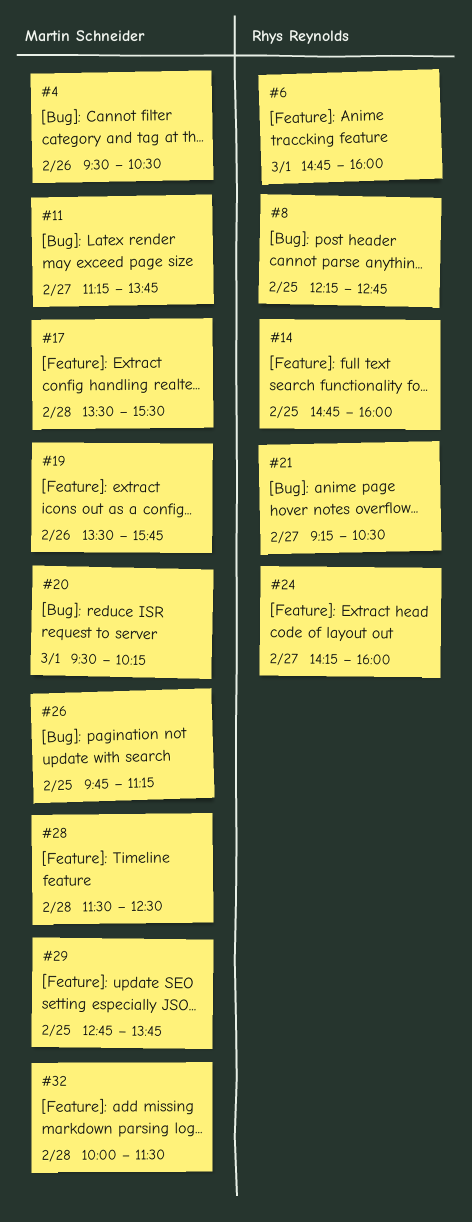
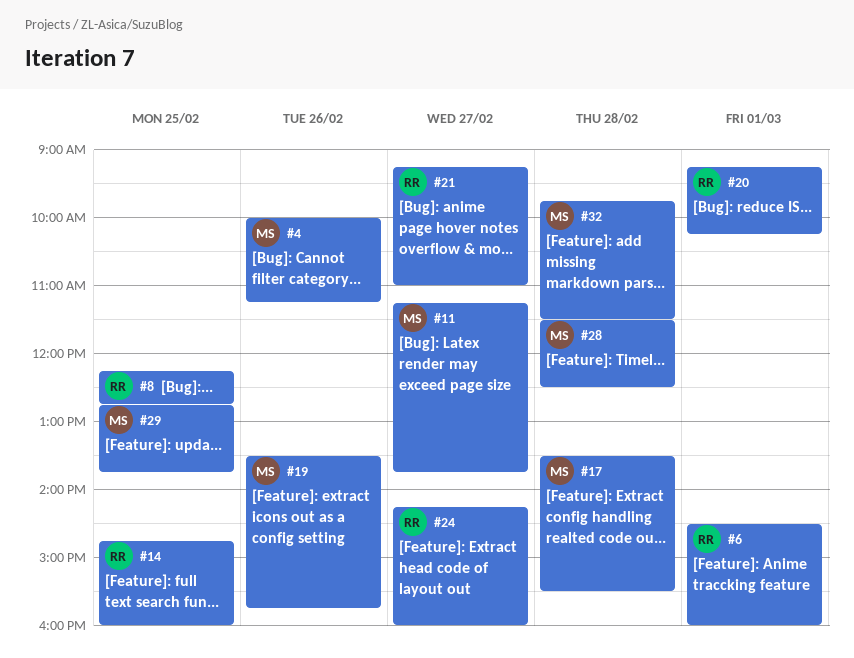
#4, begins: 09:30 -> 10:00
#4, ends: 10:30 -> 11:15
#6, begins: 14:45 -> 14:30
#20, owner: Martin Schneider -> Rhys Reynolds
#20, begins: 09:30 -> 09:15
#21, ends: 10:30 -> 11:00
#26: present -> none
#32, begins: 10:00 -> 09:45

